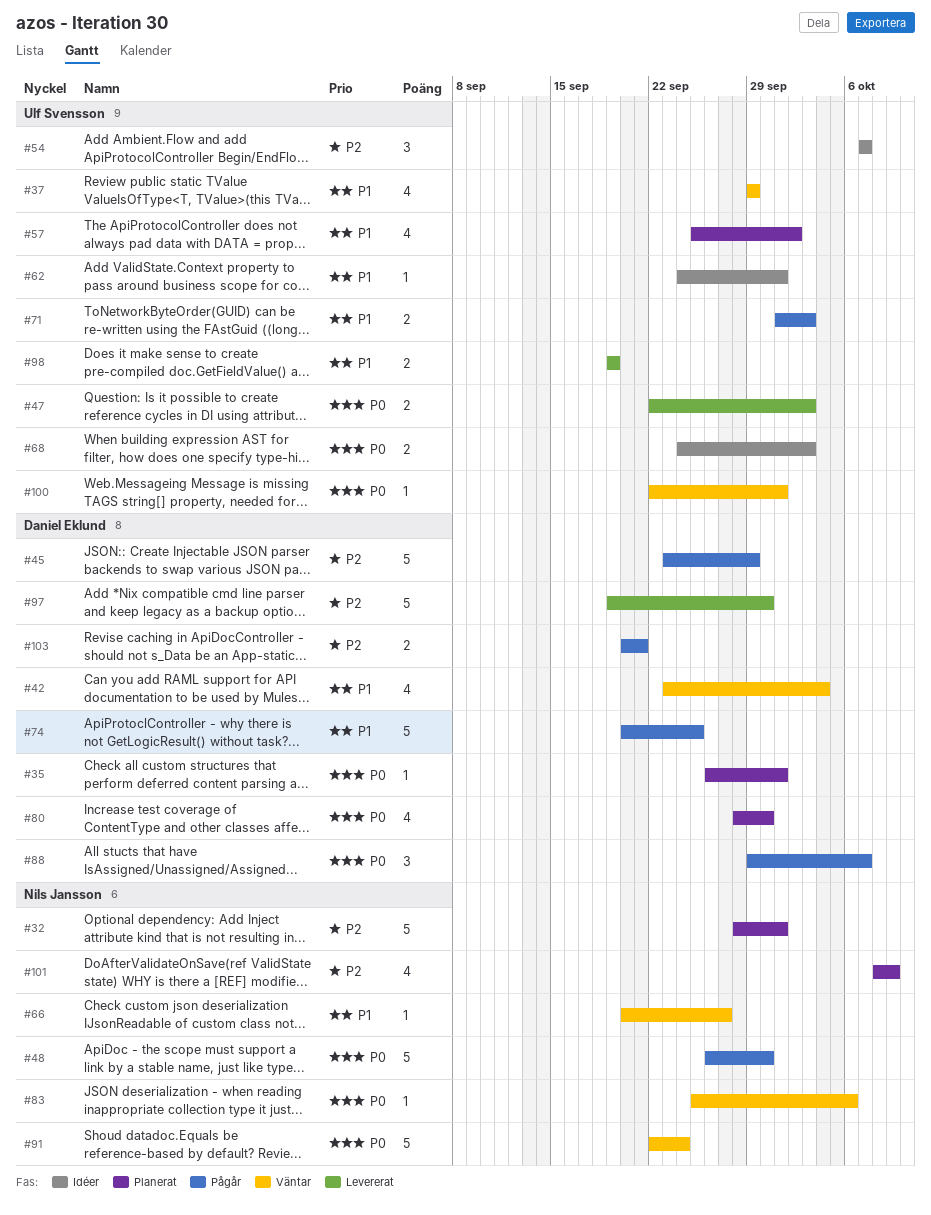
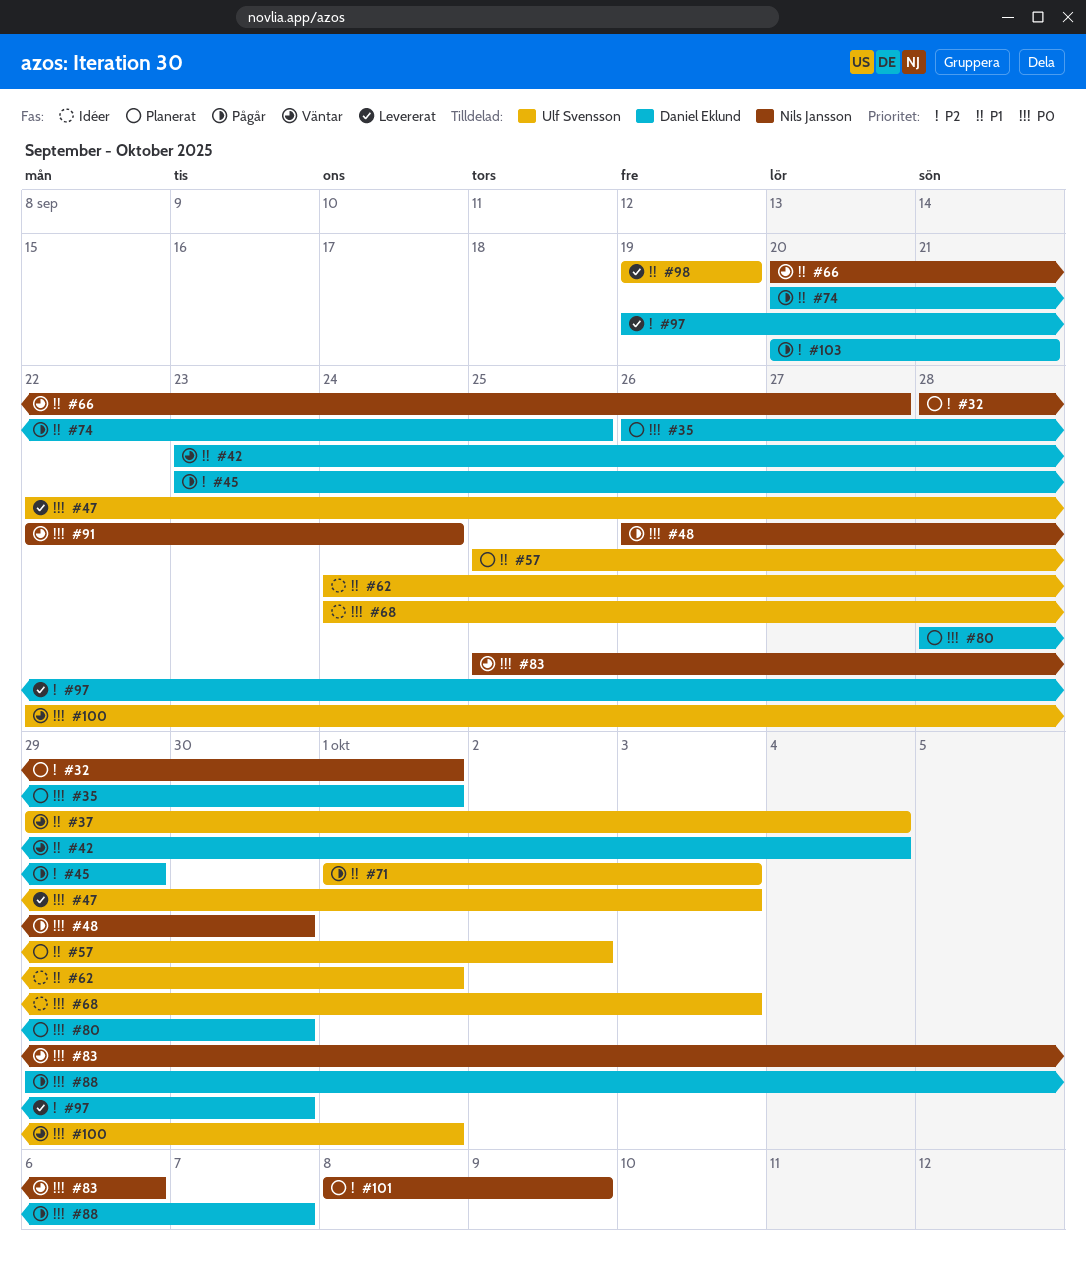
#37, due: Sep 29 -> Oct 4
#54: present -> none

